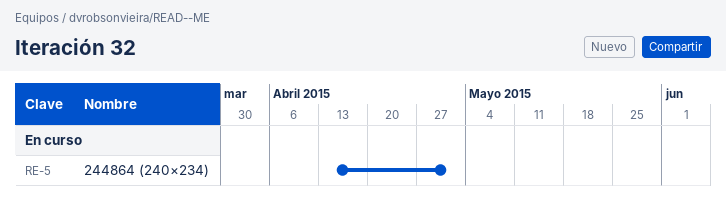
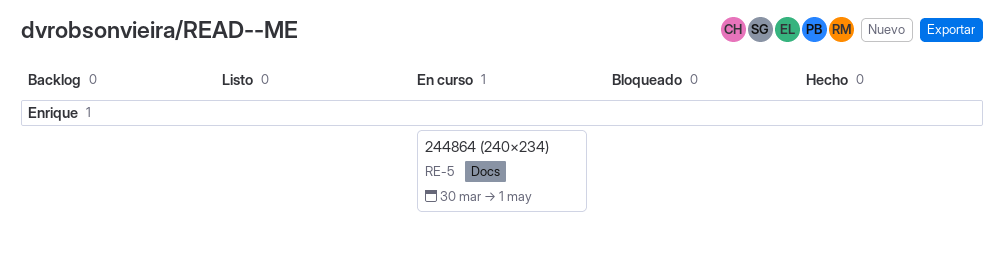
RE-5, start: Apr 13 -> Mar 30

